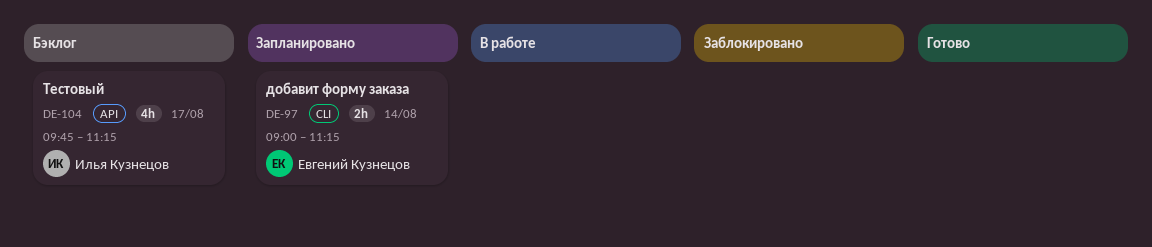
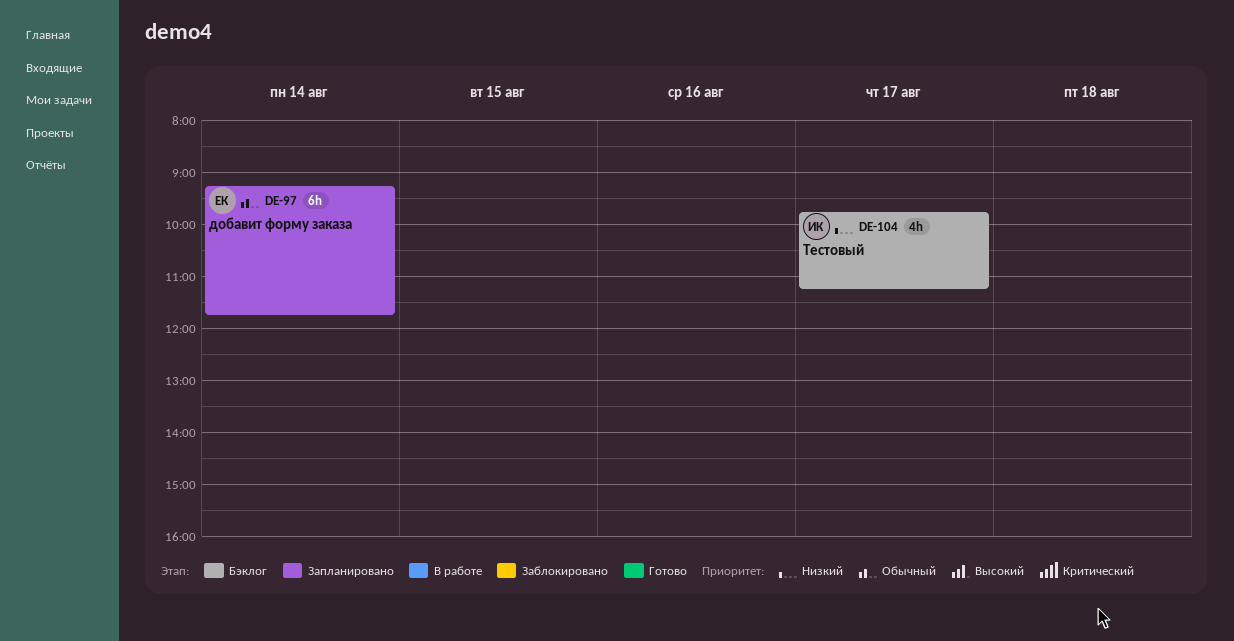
DE-97, estimate: 2h -> 6h
DE-97, begins: 09:00 -> 09:15
DE-97, ends: 11:15 -> 11:45

